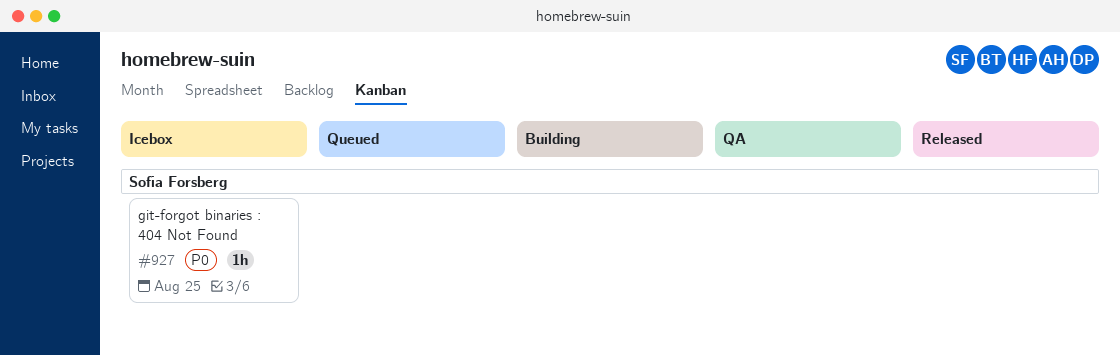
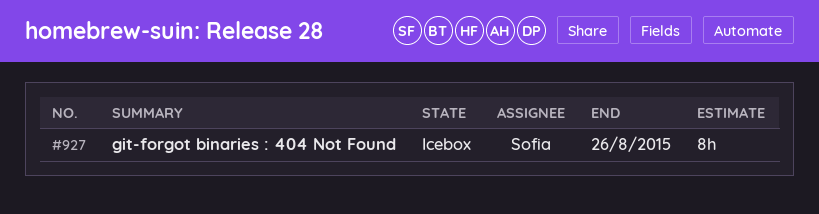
#927, estimate: 1h -> 8h
#927, due: Aug 25 -> Aug 26

